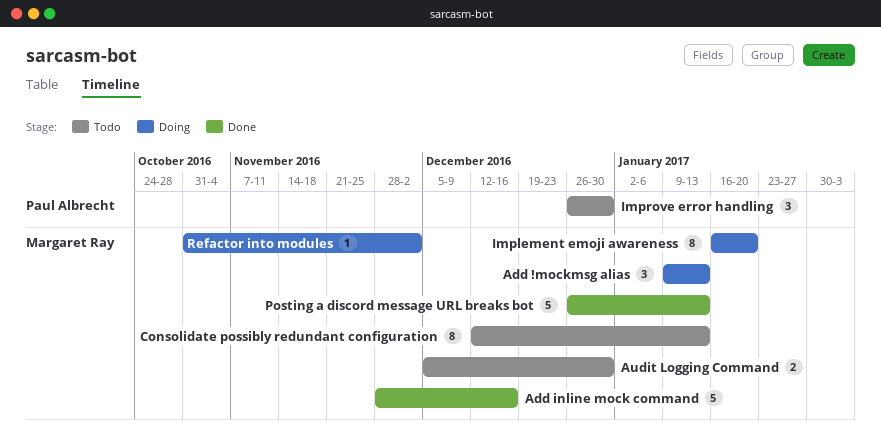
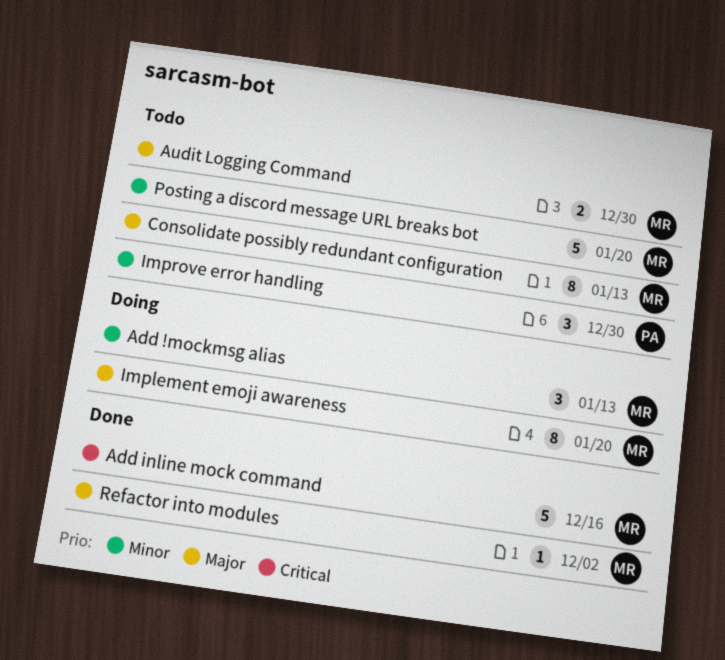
Posting a discord message URL breaks bot, status: Done -> Todo
Posting a discord message URL breaks bot, due: Jan 13 -> Jan 20
Refactor into modules, status: Doing -> Done

